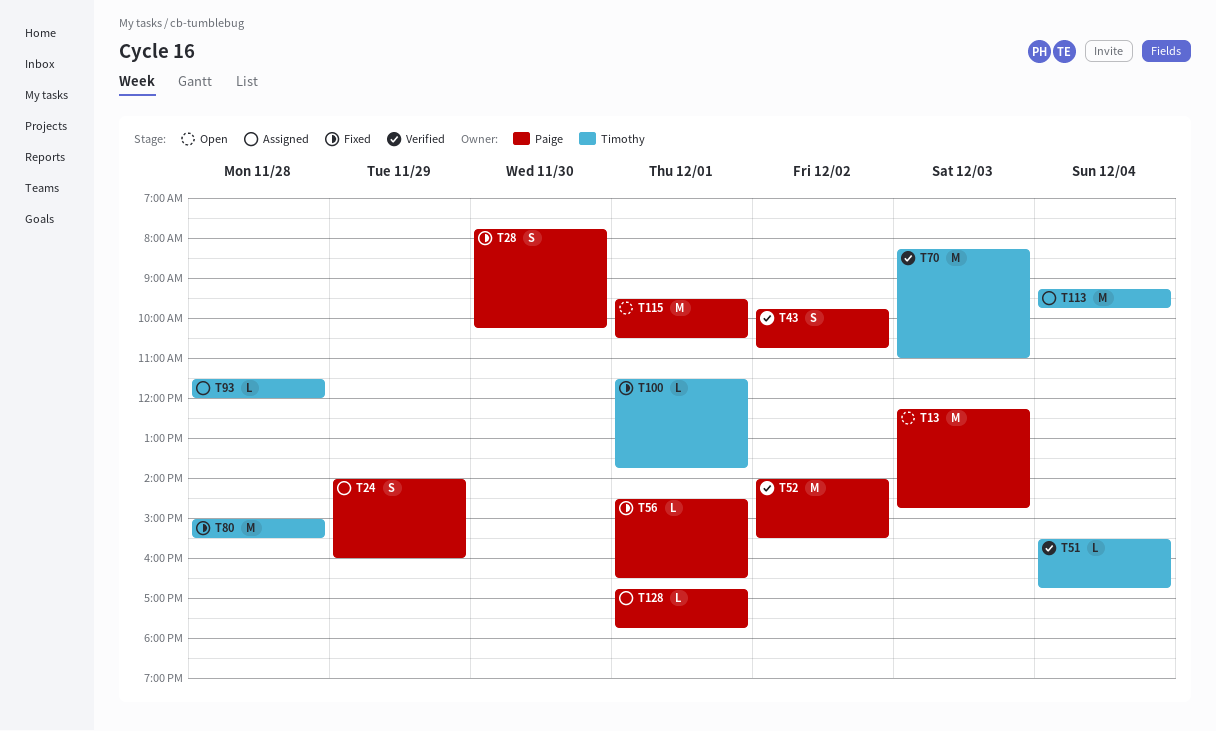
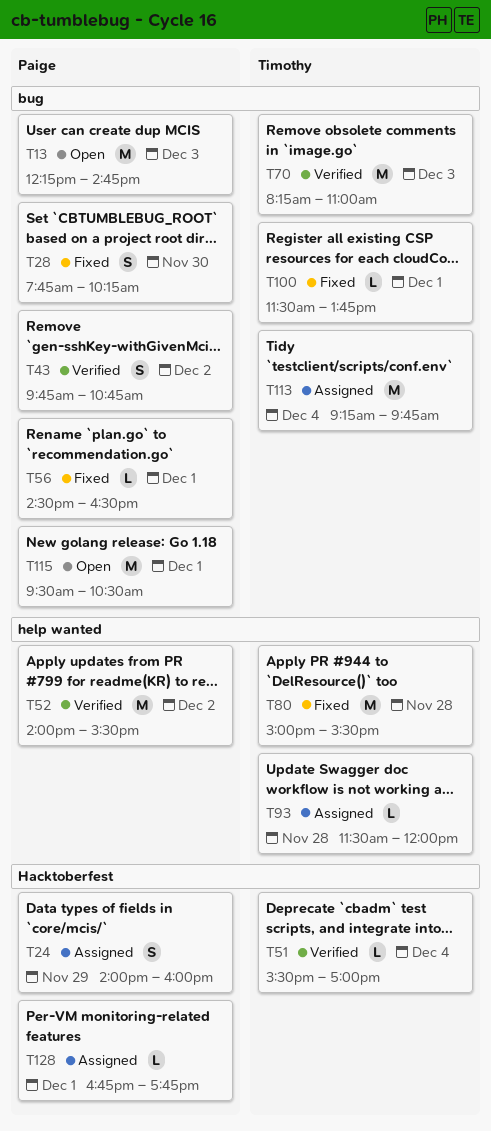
T51, ends: 16:45 -> 17:00

